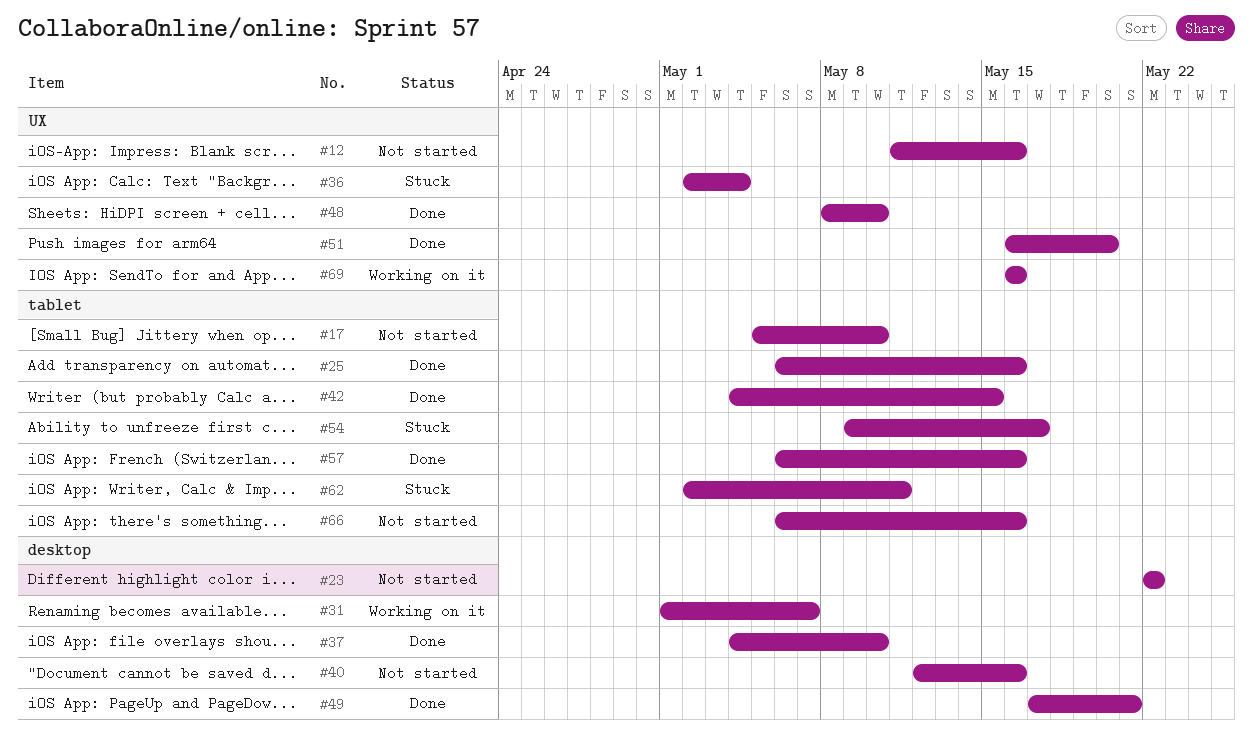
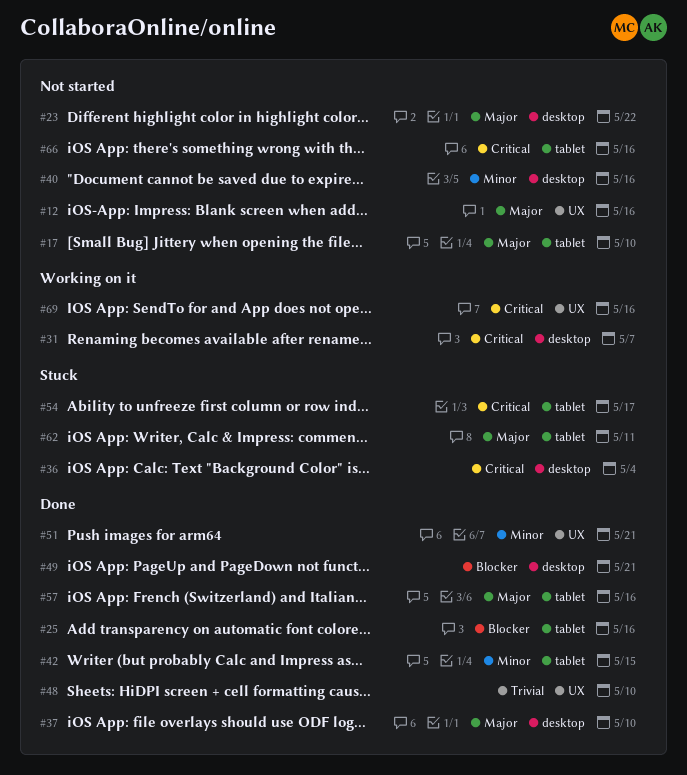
#36, label: UX -> desktop
#51, due: May 20 -> May 21

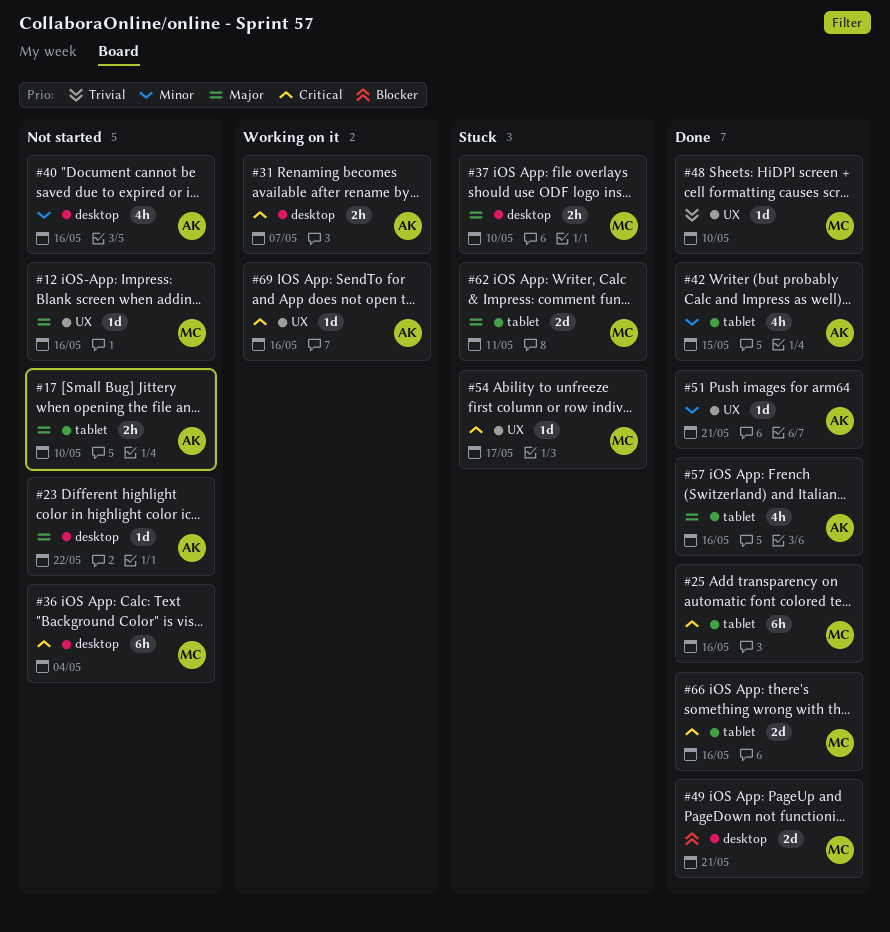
#25, priority: Blocker -> Critical
#36, status: Stuck -> Not started
#37, status: Done -> Stuck
#54, label: tablet -> UX
#66, status: Not started -> Done

